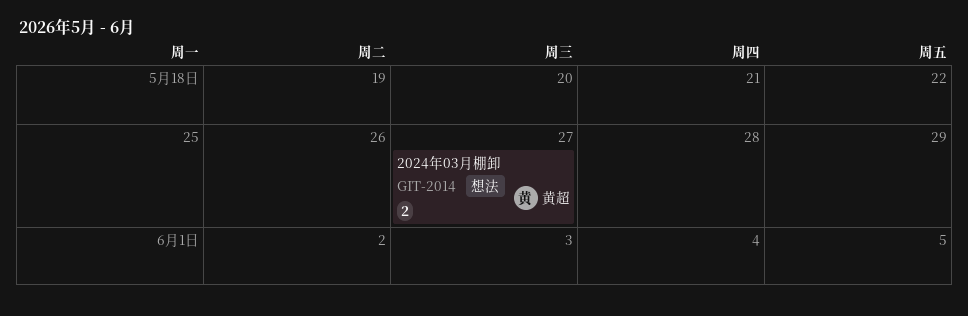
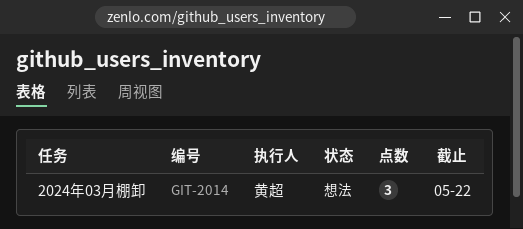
GIT-2014, estimate: 2 -> 3
GIT-2014, due: May 27 -> May 22

